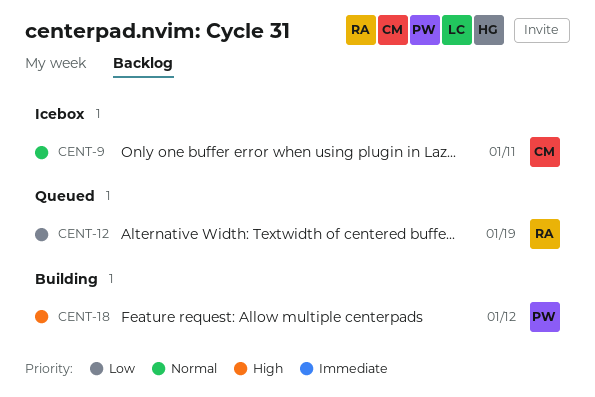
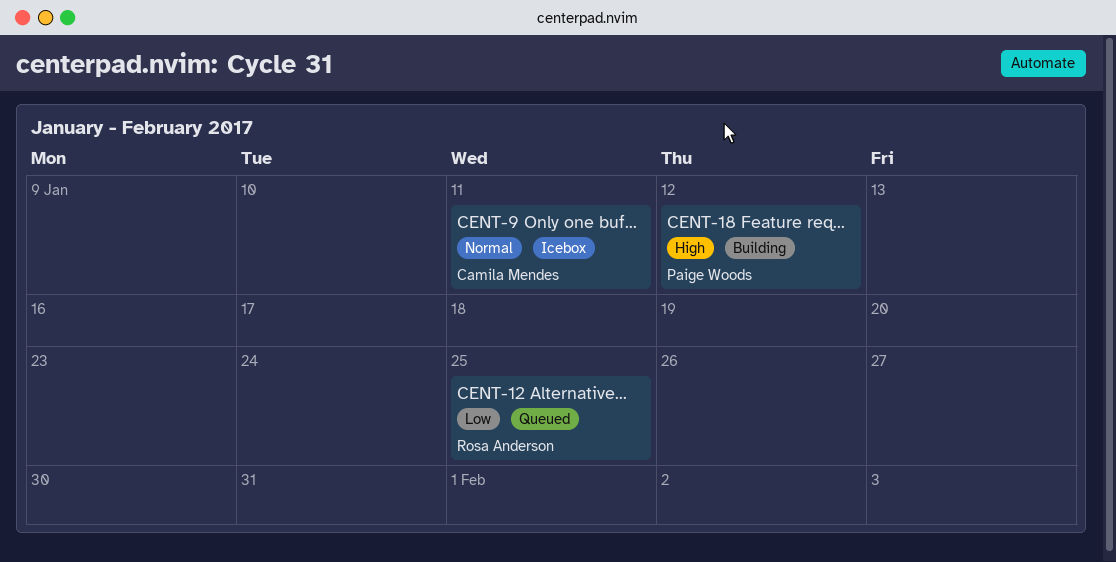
CENT-12, due: Jan 19 -> Jan 25

